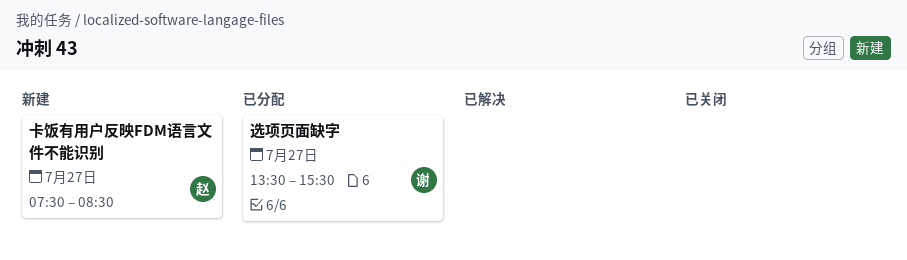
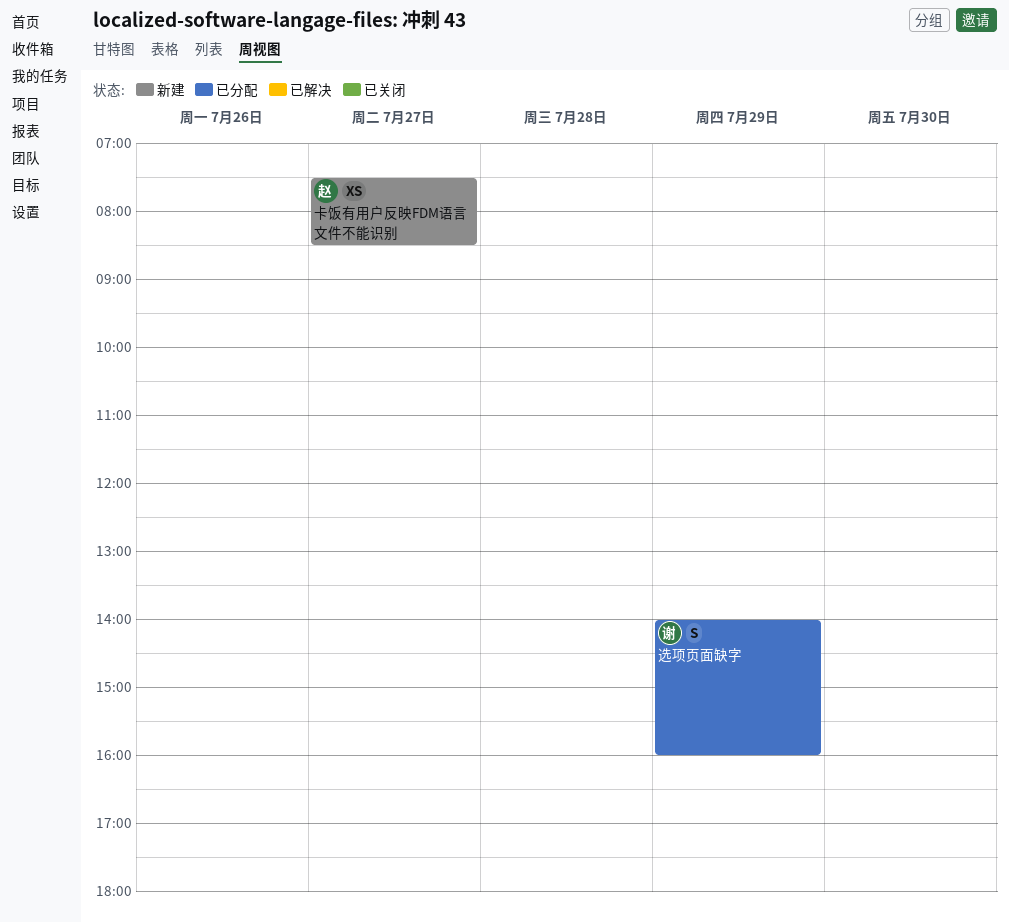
选项页面缺字, day: Jul 27 -> Jul 29
选项页面缺字, begins: 13:30 -> 14:00
选项页面缺字, ends: 15:30 -> 16:00

